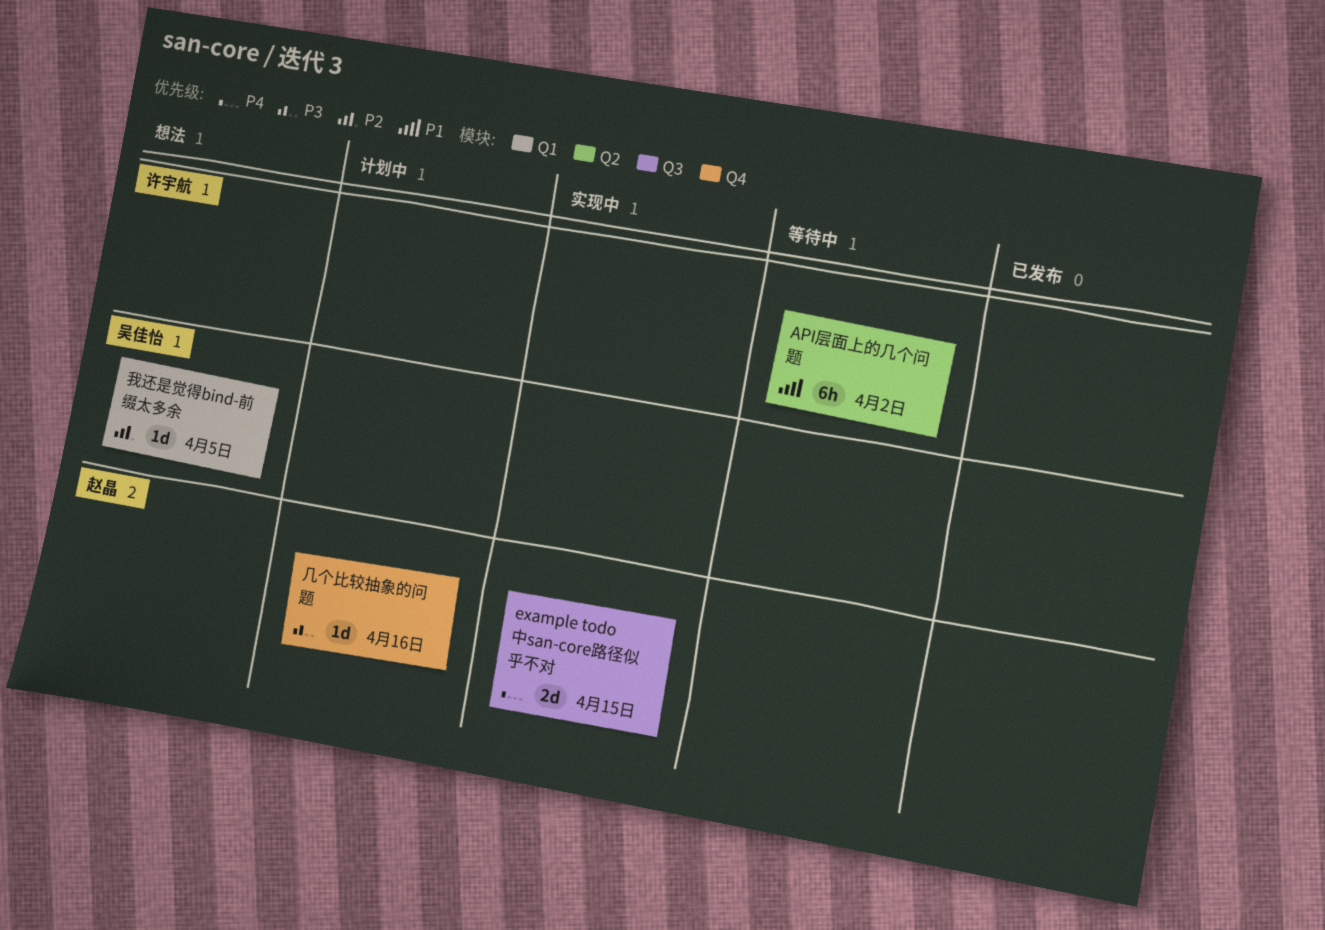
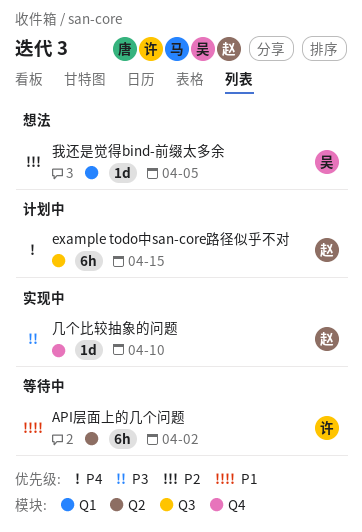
example todo中san-core路径似乎不对, status: 实现中 -> 计划中
example todo中san-core路径似乎不对, estimate: 2d -> 6h
几个比较抽象的问题, status: 计划中 -> 实现中
几个比较抽象的问题, due: Apr 16 -> Apr 10

